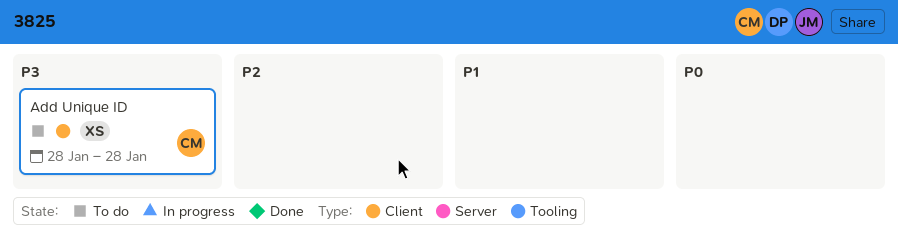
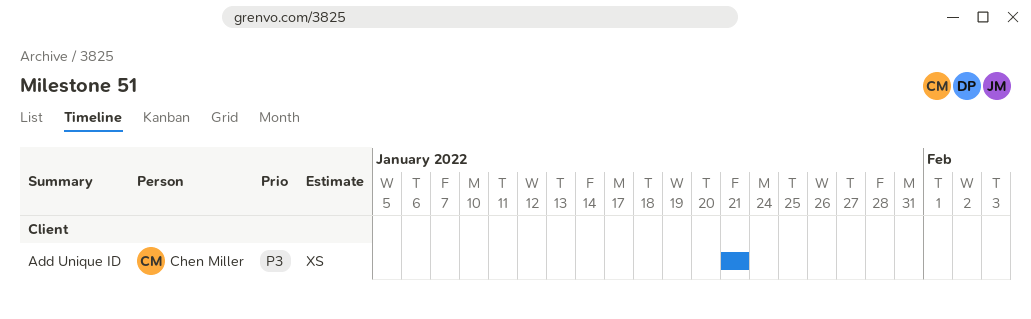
Add Unique ID, start: Jan 28 -> Jan 21
Add Unique ID, due: Jan 28 -> Jan 21

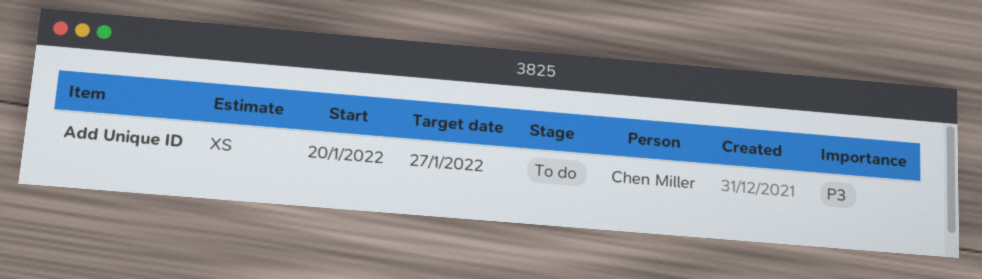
Add Unique ID, start: Jan 21 -> Jan 20
Add Unique ID, due: Jan 21 -> Jan 27

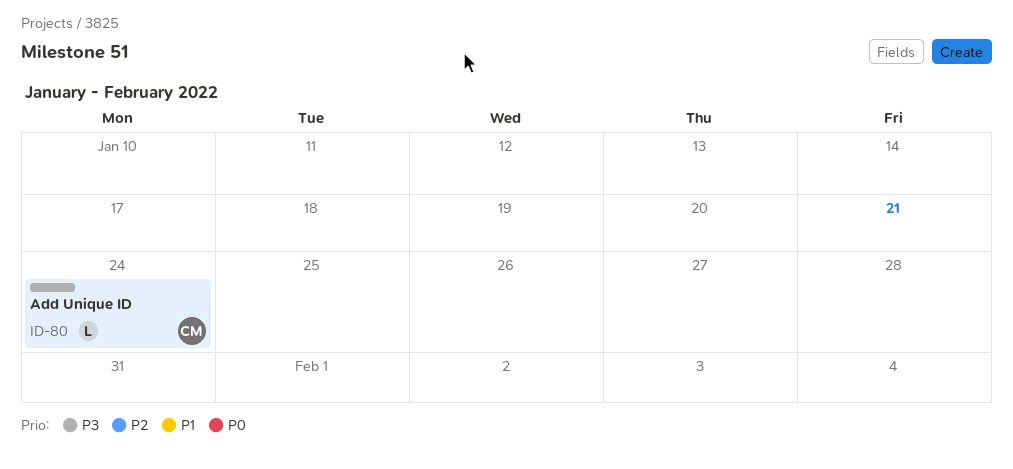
Add Unique ID, estimate: XS -> L
Add Unique ID, due: Jan 27 -> Jan 24

